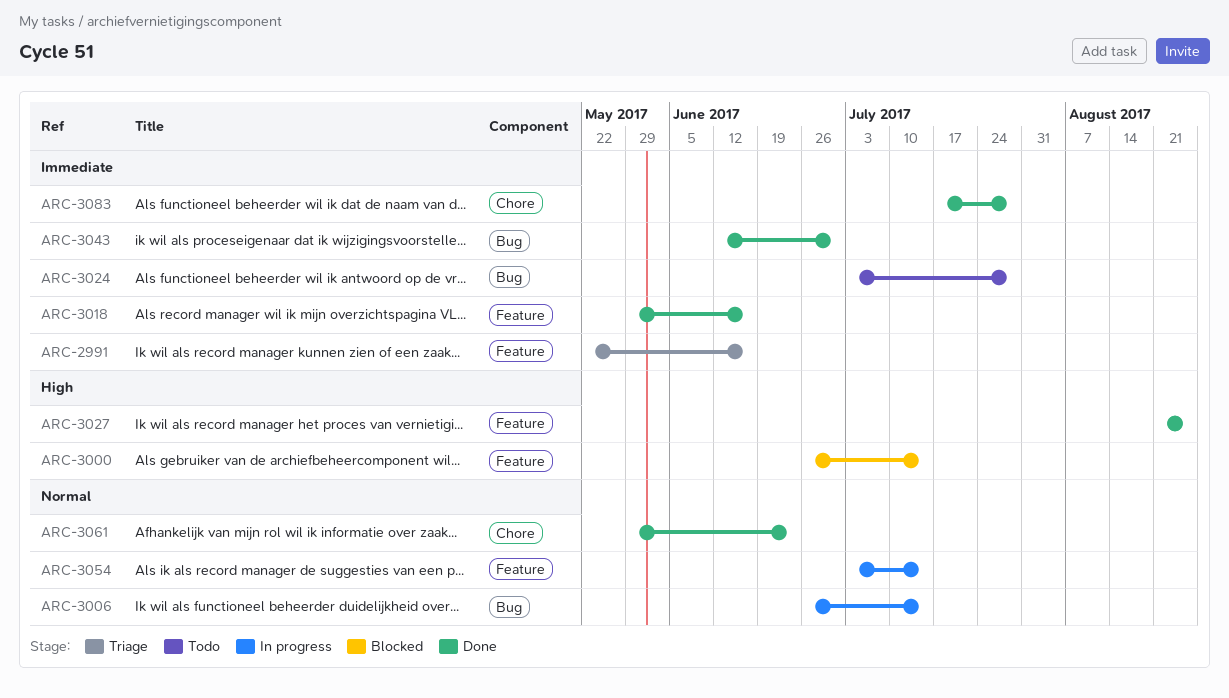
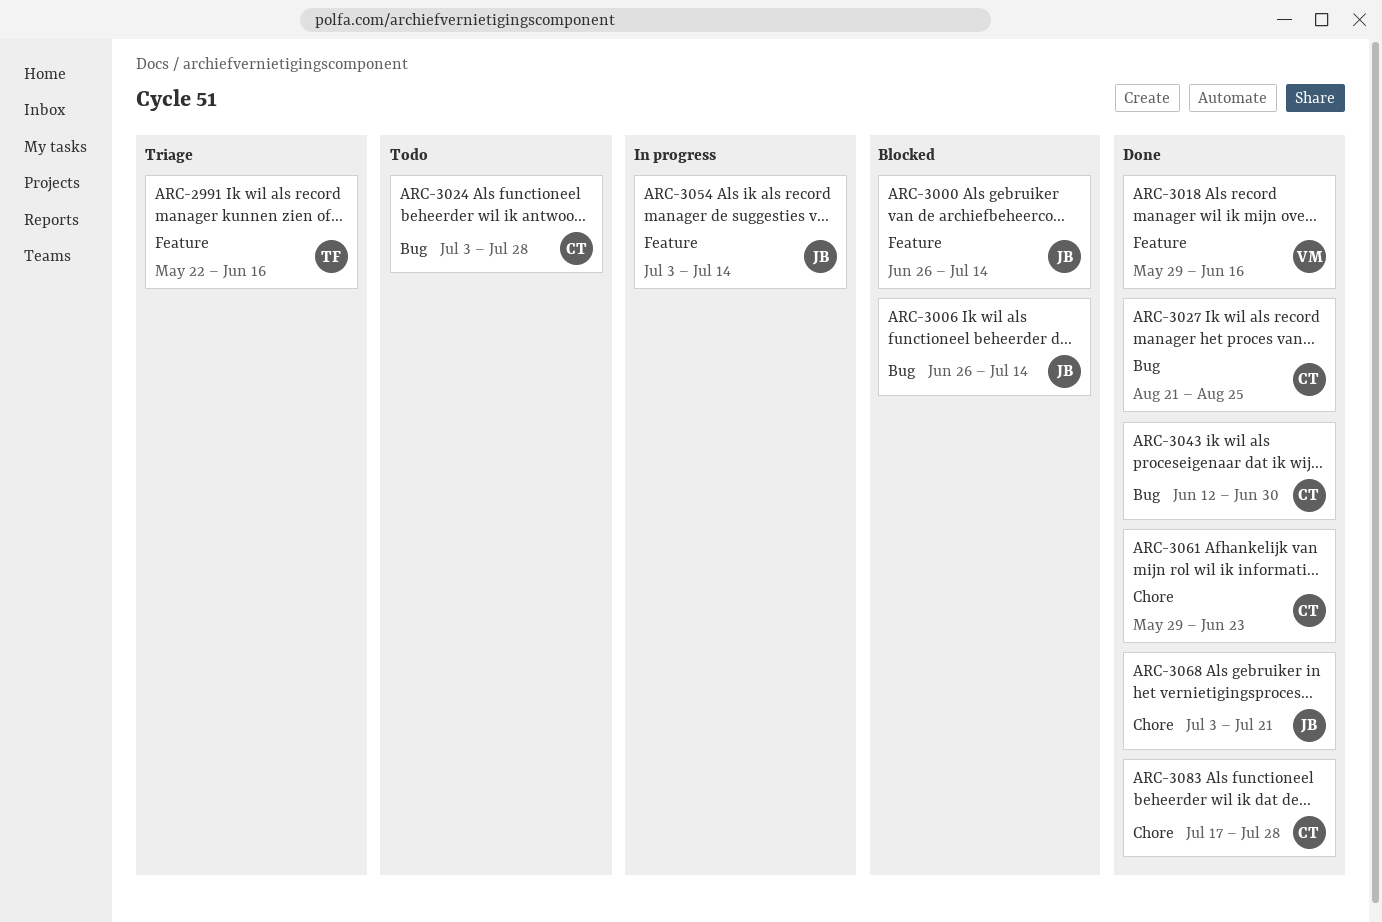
ARC-3006, status: In progress -> Blocked
ARC-3027, label: Feature -> Bug
ARC-3068: none -> present

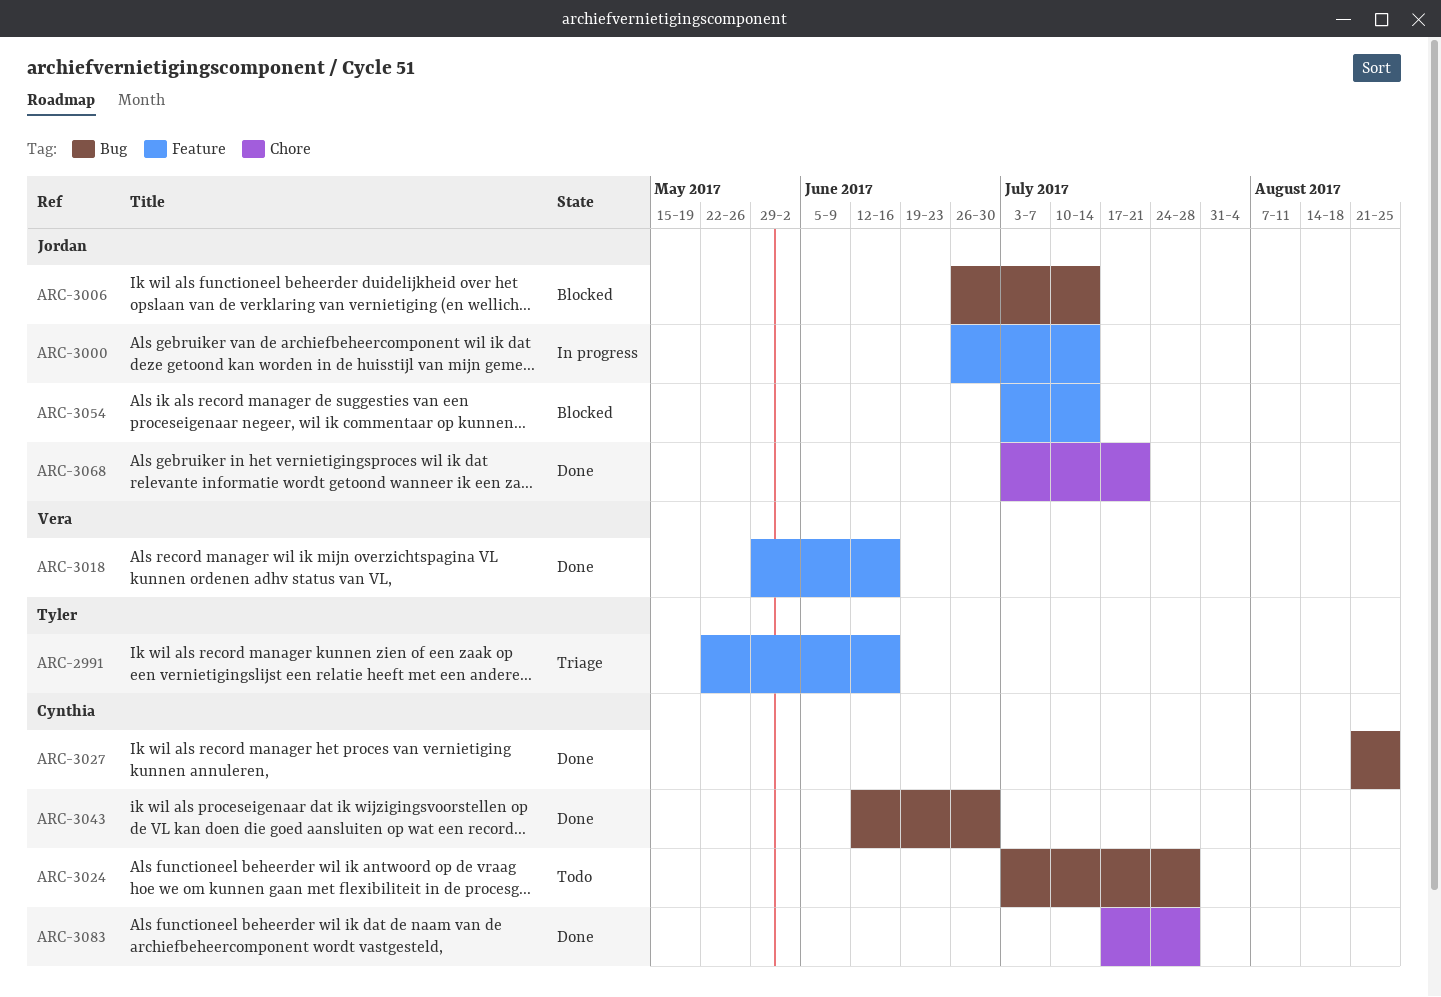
ARC-3000, status: Blocked -> In progress
ARC-3054, status: In progress -> Blocked
ARC-3061: present -> none

